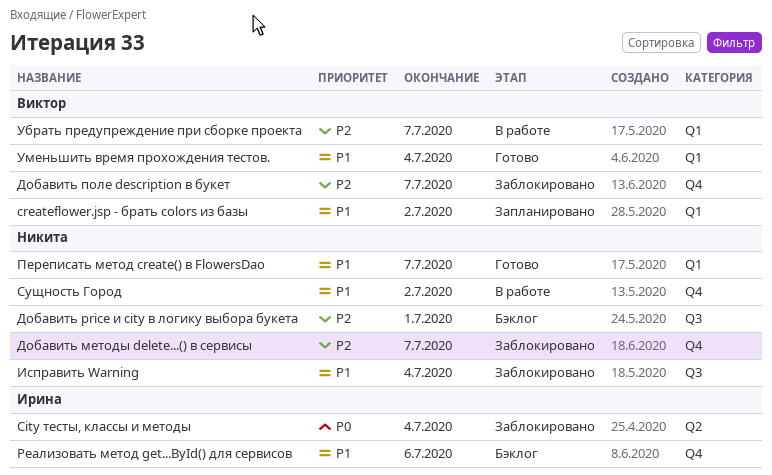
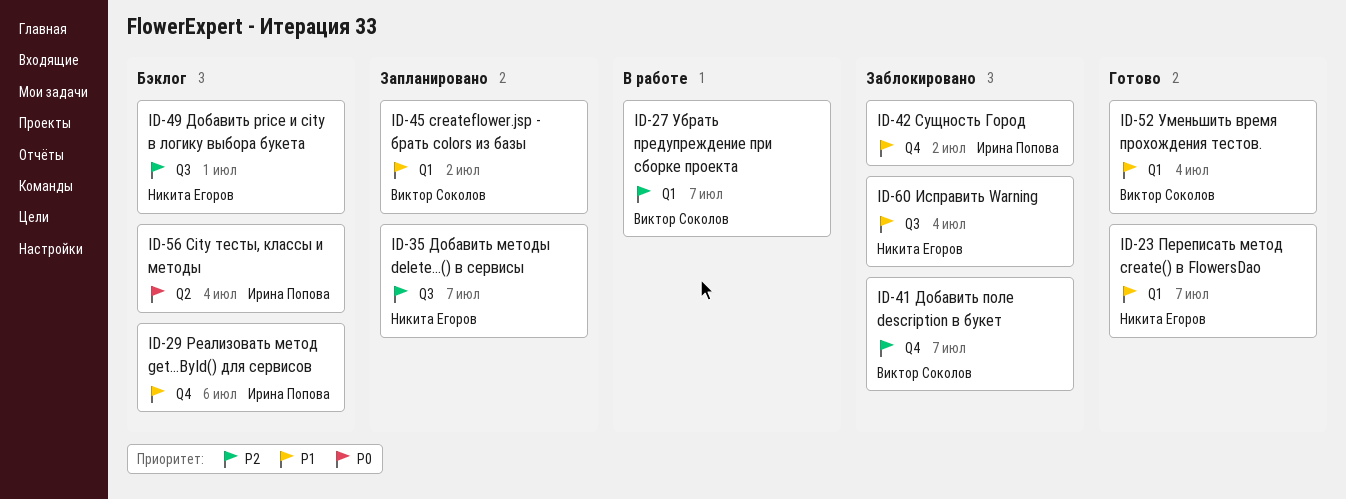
City тесты, классы и методы, status: Заблокировано -> Бэклог
Добавить методы delete...() в сервисы, status: Заблокировано -> Запланировано
Добавить методы delete...() в сервисы, label: Q4 -> Q3
Сущность Город, status: В работе -> Заблокировано
Сущность Город, owner: Никита Егоров -> Ирина Попова

